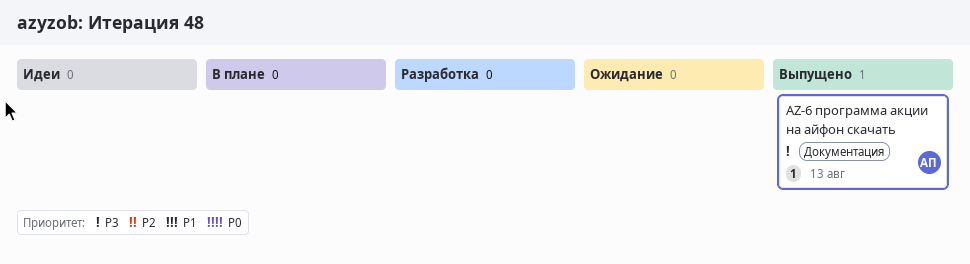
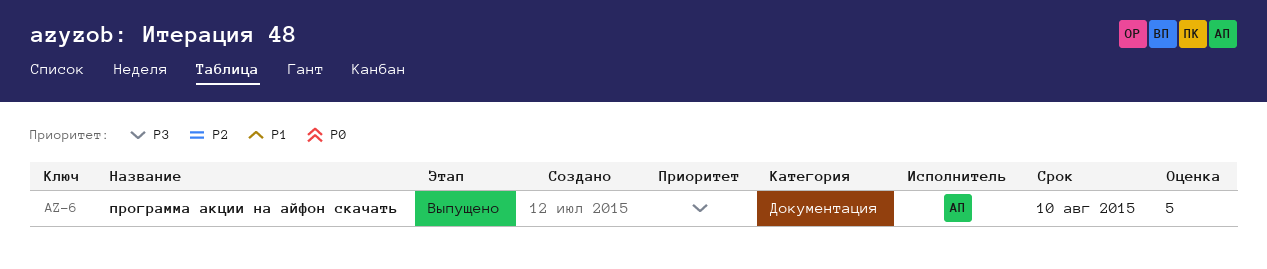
AZ-6, estimate: 1 -> 5
AZ-6, due: Aug 13 -> Aug 10

